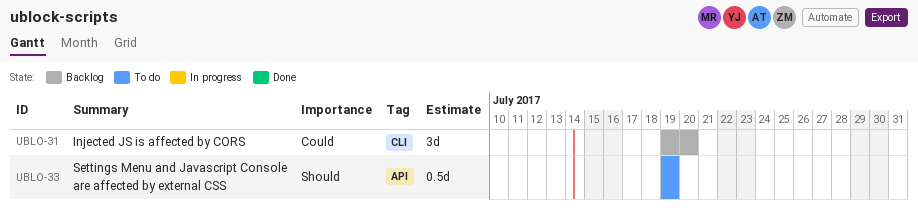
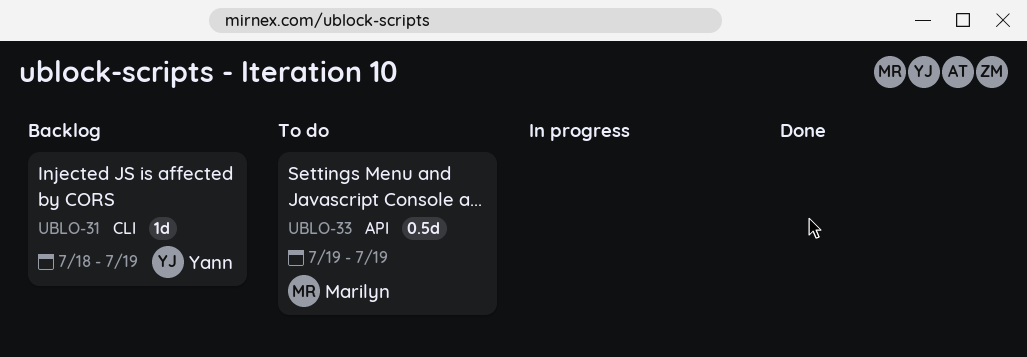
UBLO-31, estimate: 3d -> 1d
UBLO-31, start: Jul 19 -> Jul 18
UBLO-31, due: Jul 20 -> Jul 19

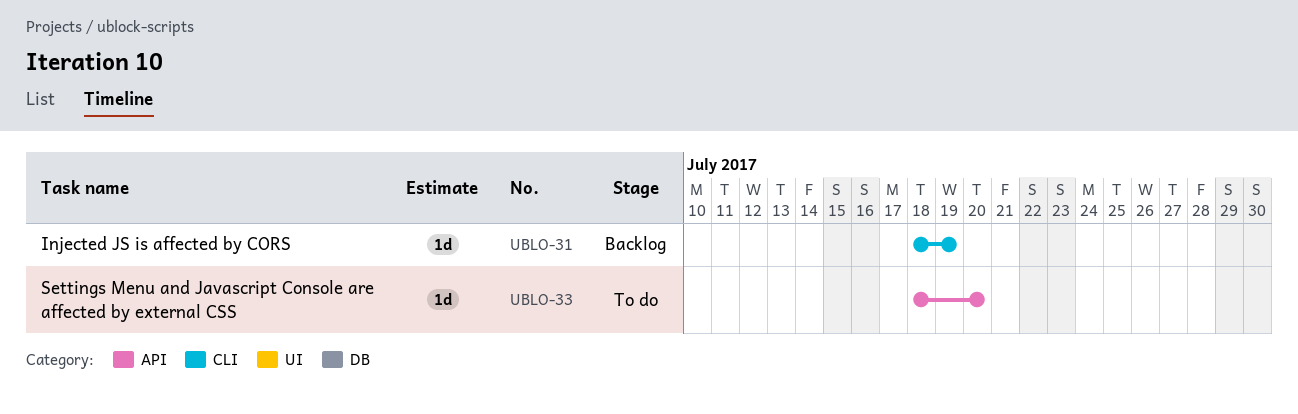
UBLO-33, estimate: 0.5d -> 1d
UBLO-33, start: Jul 19 -> Jul 18
UBLO-33, due: Jul 19 -> Jul 20

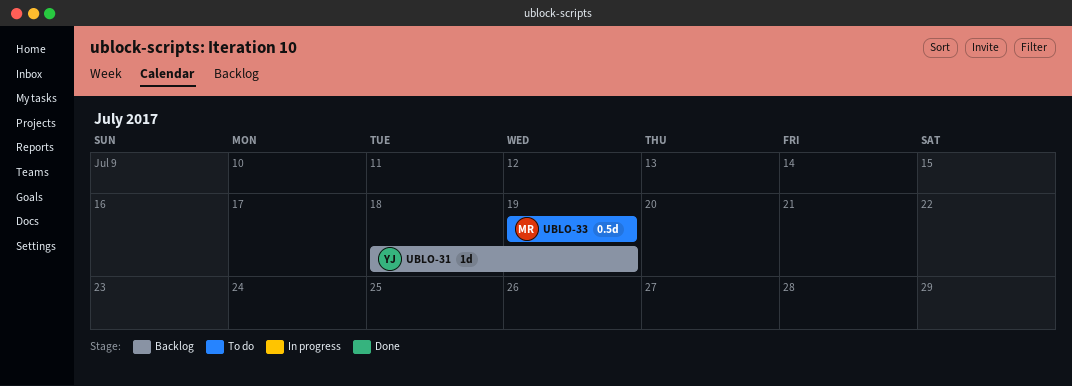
UBLO-33, estimate: 1d -> 0.5d
UBLO-33, start: Jul 18 -> Jul 19
UBLO-33, due: Jul 20 -> Jul 19

